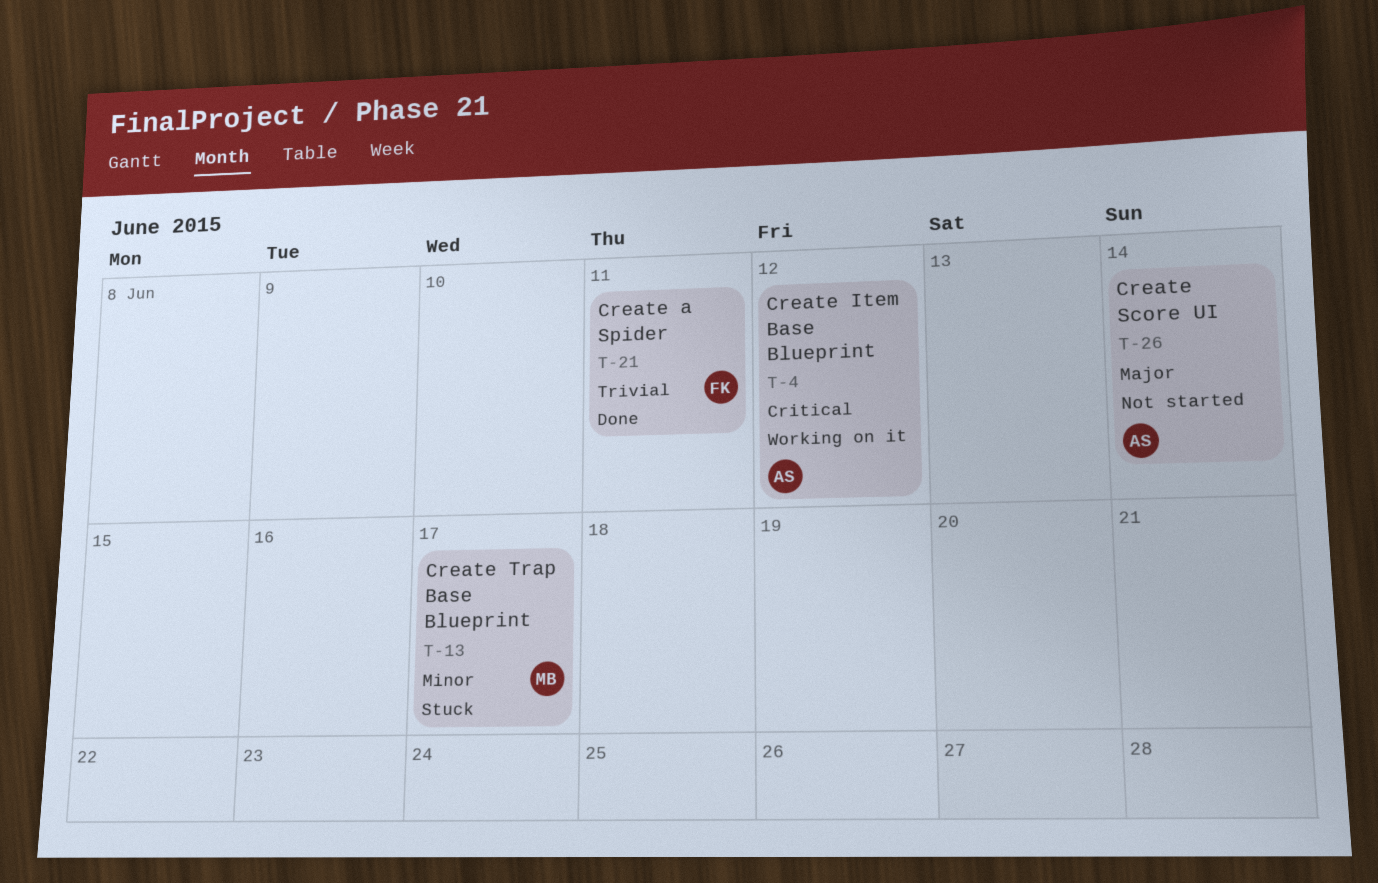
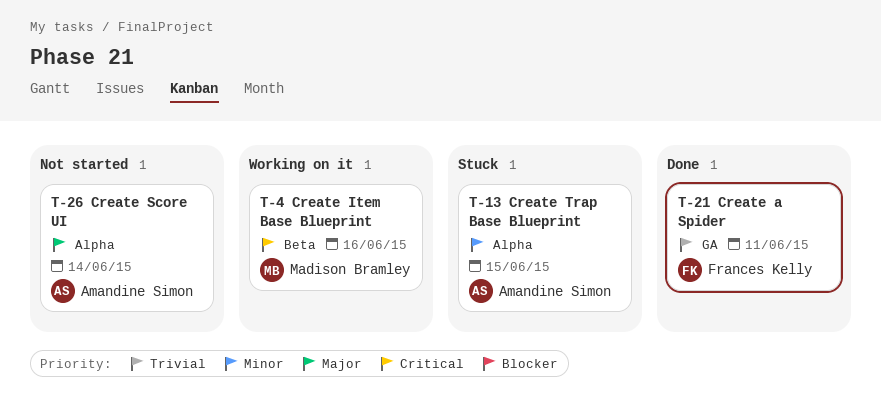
T-4, owner: Amandine Simon -> Madison Bramley
T-4, due: Jun 12 -> Jun 16
T-13, owner: Madison Bramley -> Amandine Simon
T-13, due: Jun 17 -> Jun 15

